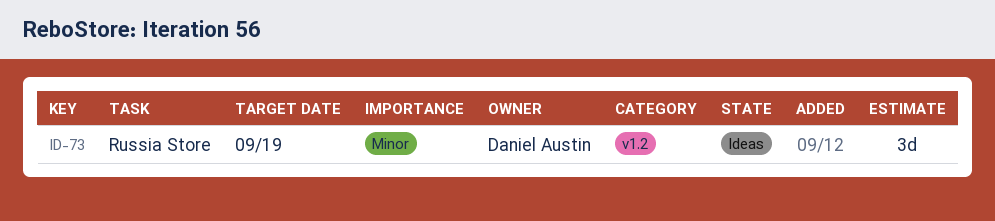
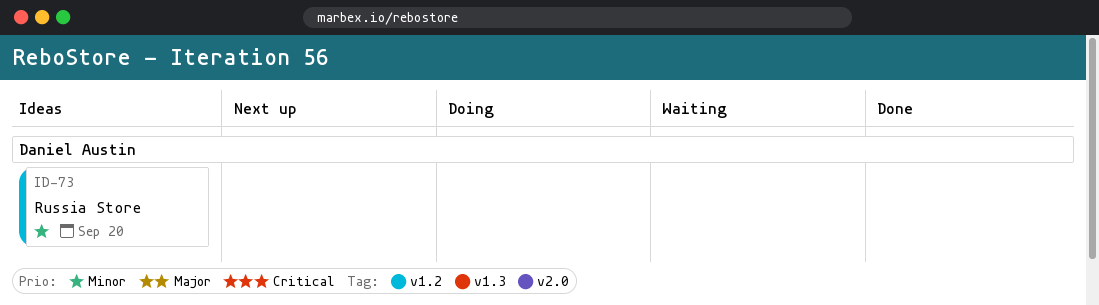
ID-73, due: Sep 19 -> Sep 20

